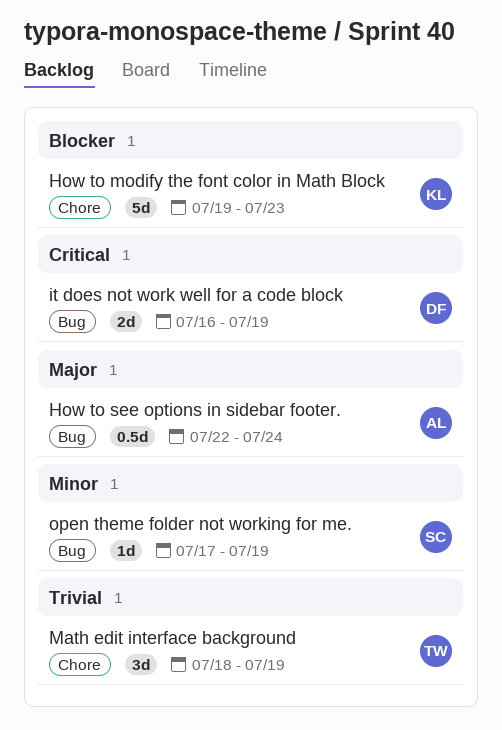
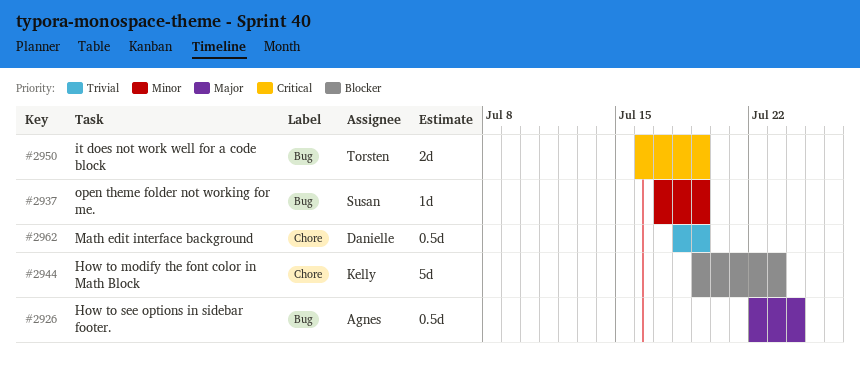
it does not work well for a code block, owner: Danielle -> Torsten
Math edit interface background, owner: Torsten -> Danielle
Math edit interface background, estimate: 3d -> 0.5d

